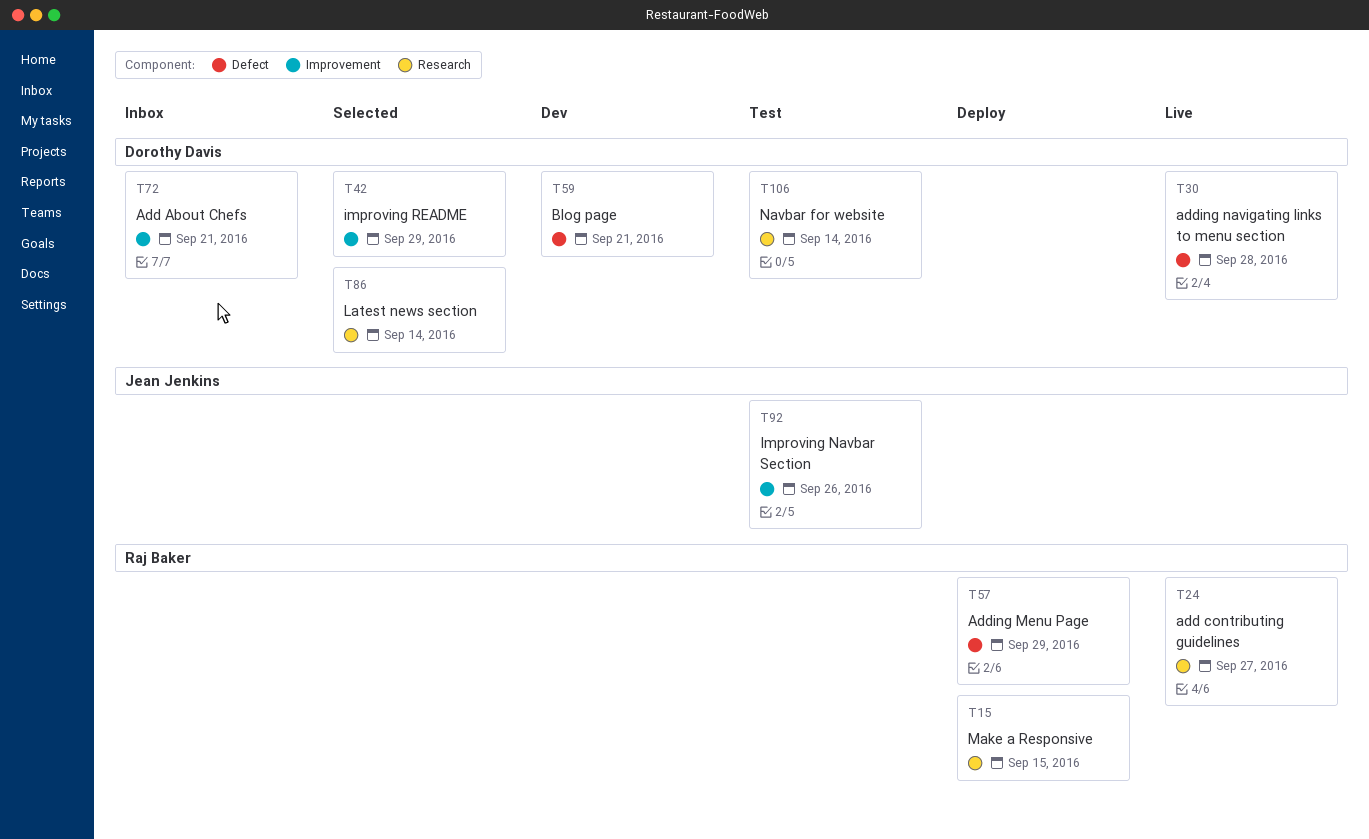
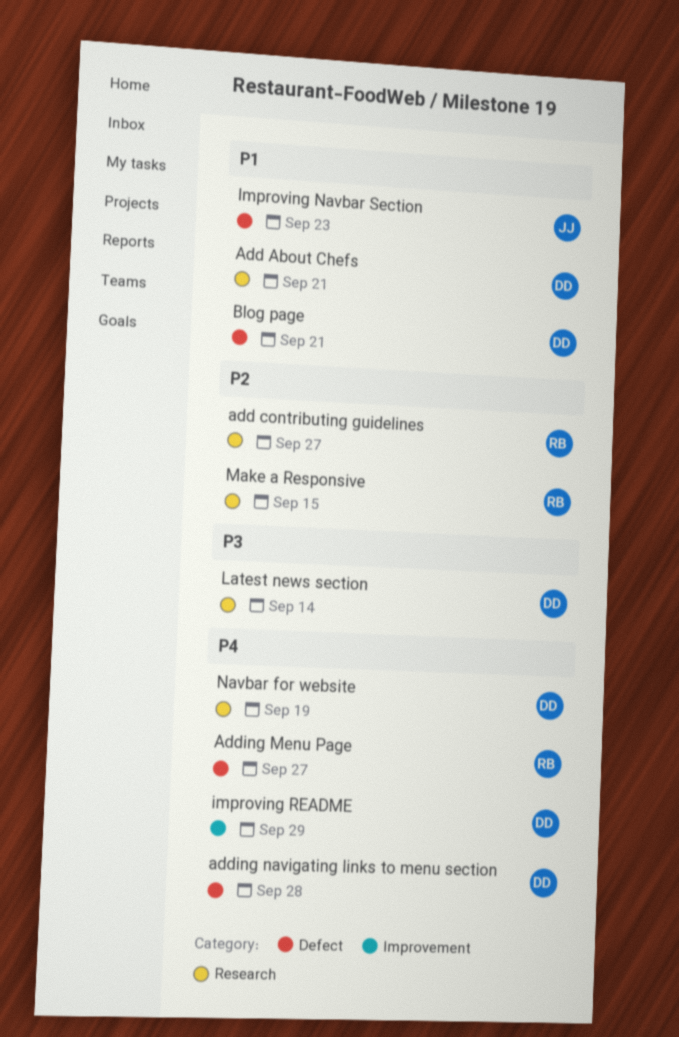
Add About Chefs, label: Improvement -> Research
Adding Menu Page, due: Sep 29 -> Sep 27
Improving Navbar Section, label: Improvement -> Defect
Improving Navbar Section, due: Sep 26 -> Sep 23
Navbar for website, due: Sep 14 -> Sep 19

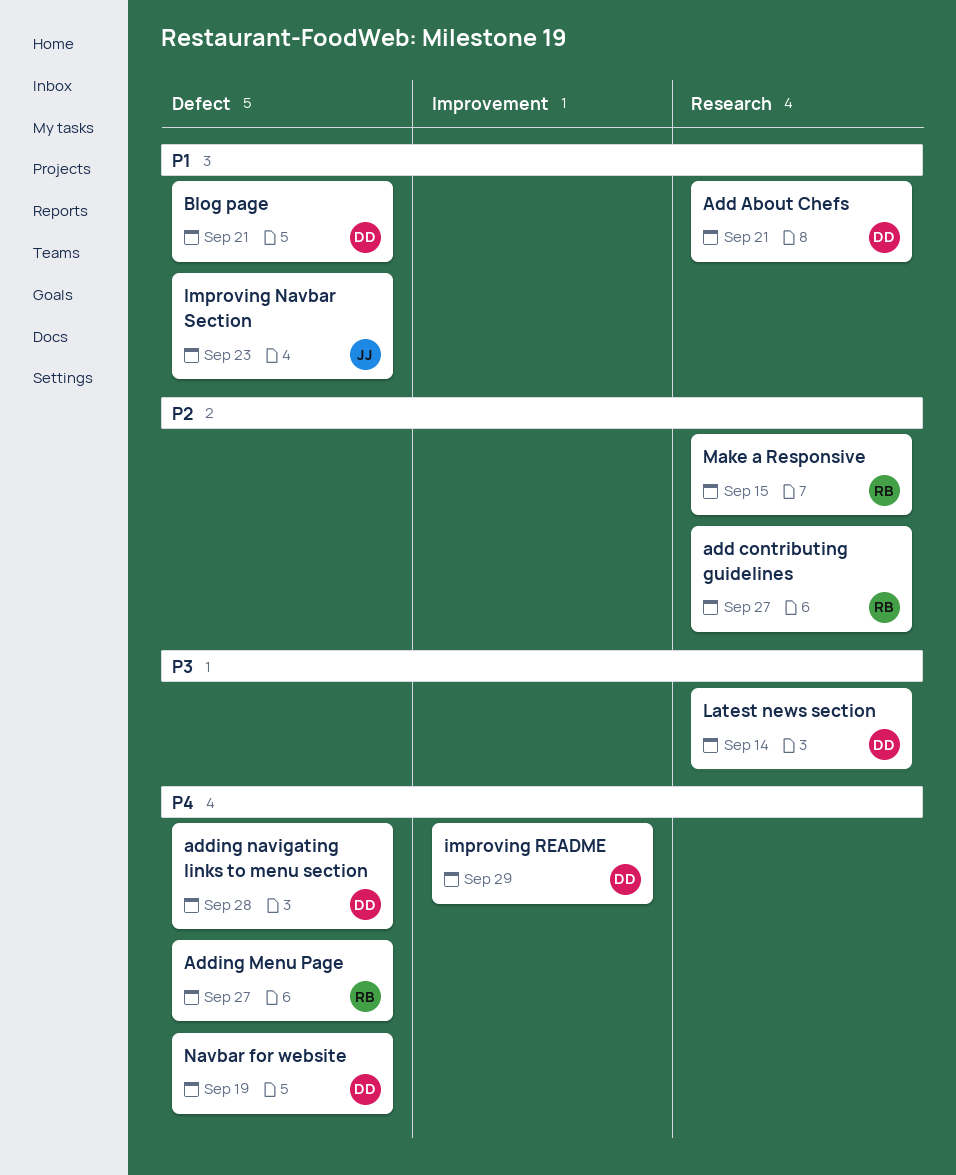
Navbar for website, label: Research -> Defect

